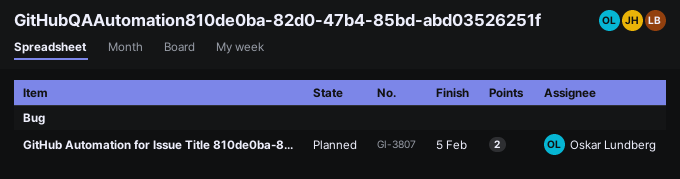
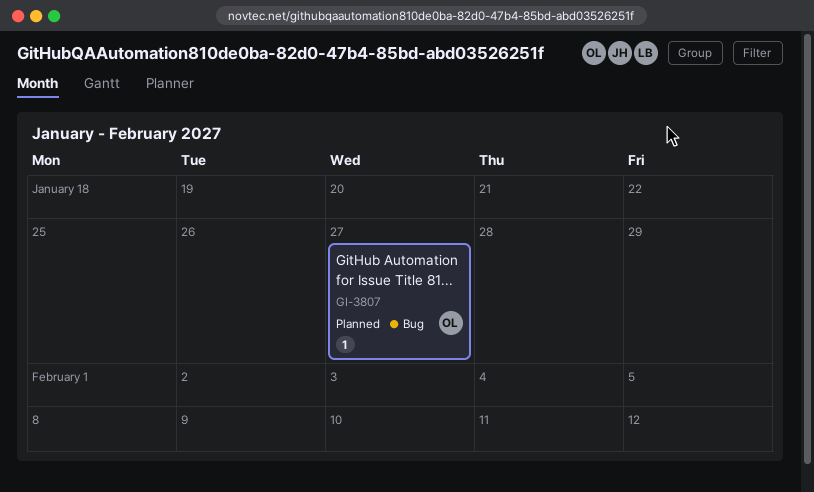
GI-3807, estimate: 2 -> 1
GI-3807, due: Feb 5 -> Jan 27

